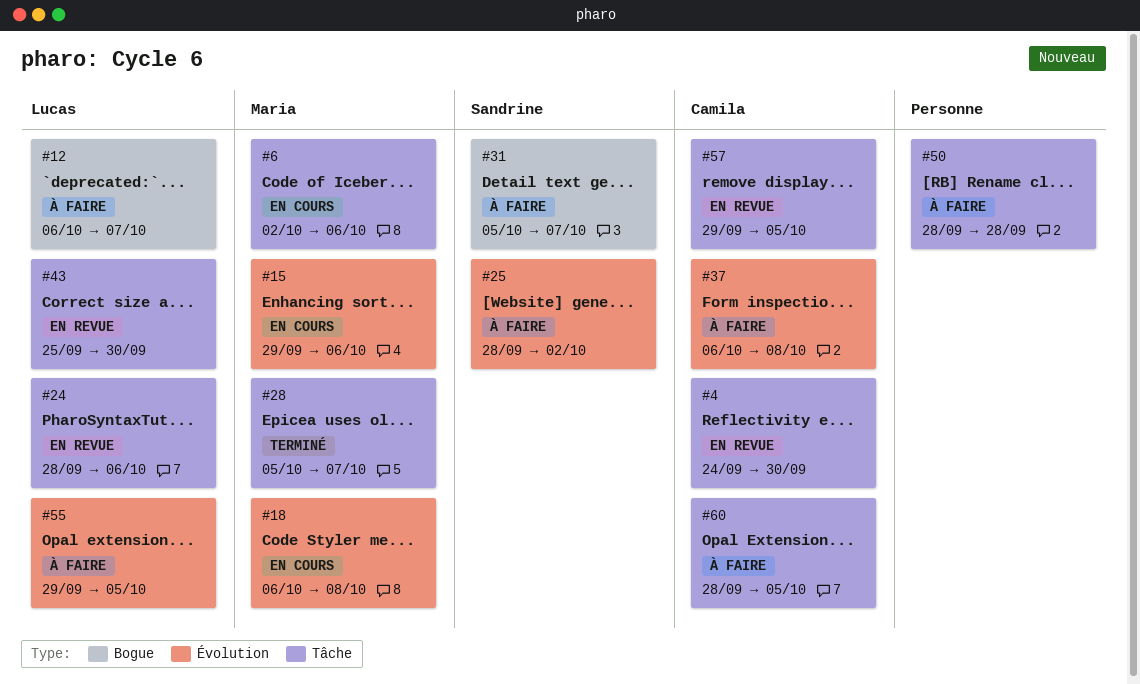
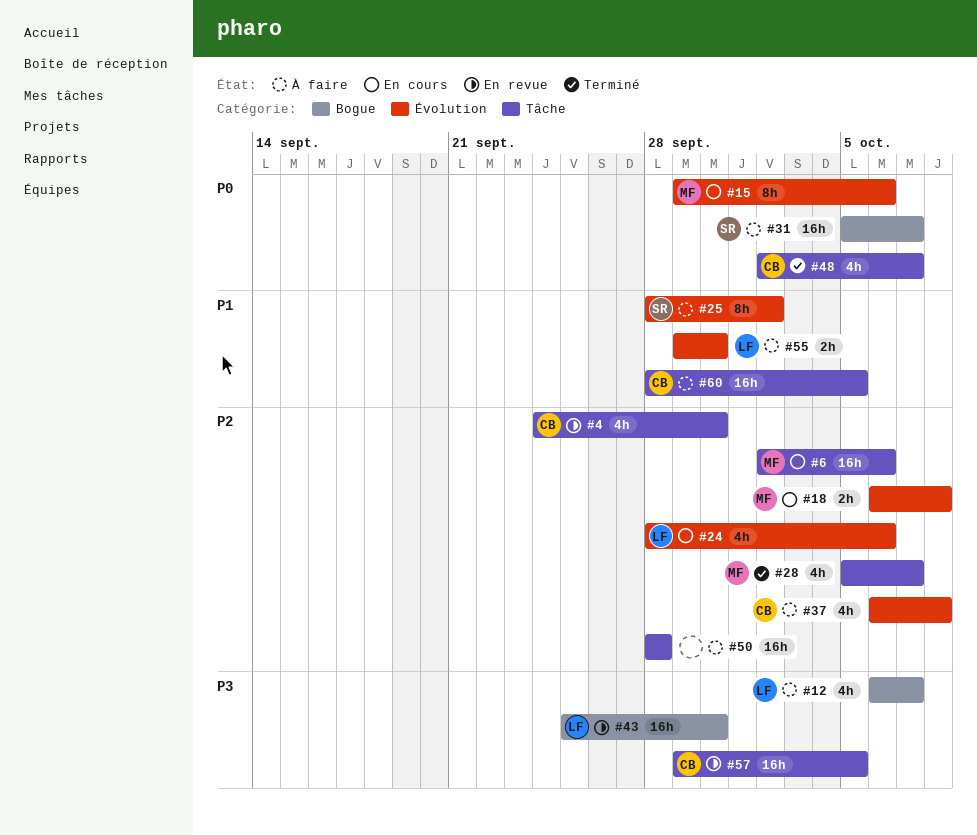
#24, status: En revue -> En cours
#24, label: Tâche -> Évolution
#43, label: Tâche -> Bogue
#48: none -> present
#55, due: Oct 5 -> Sep 30

